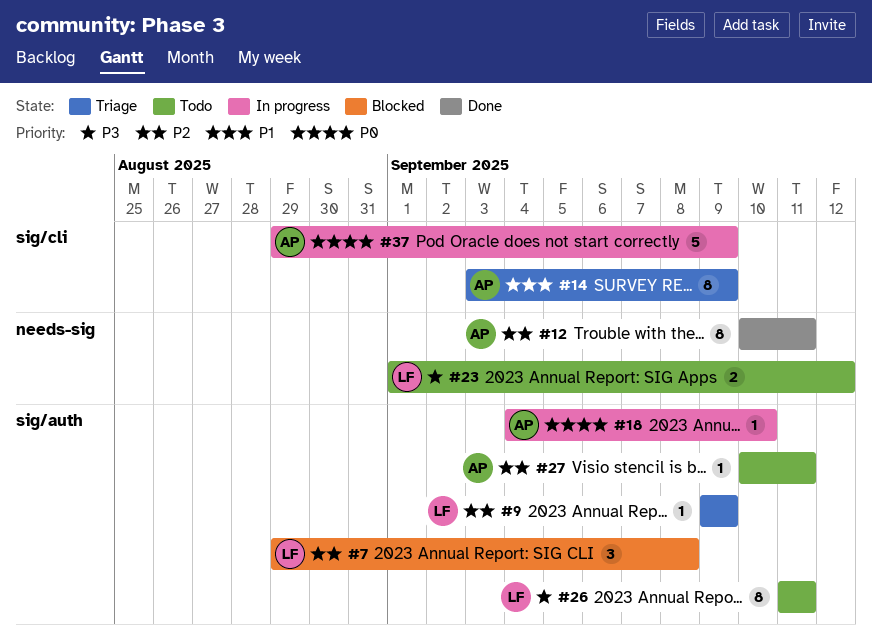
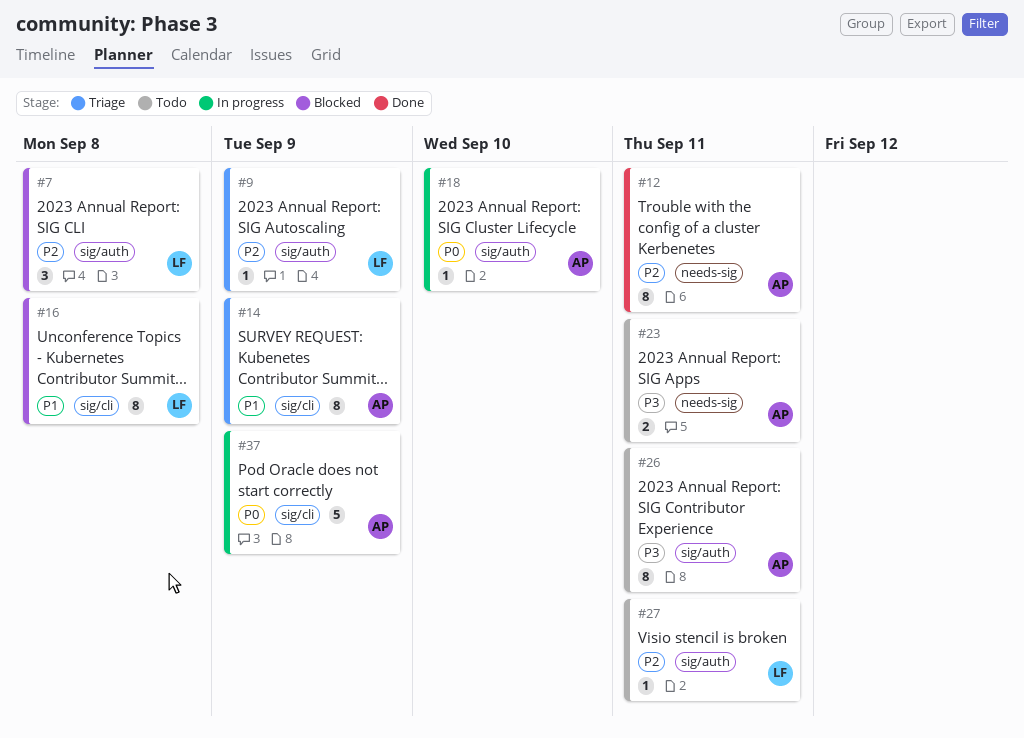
#16: none -> present
#23, owner: LF -> AP
#23, due: Sep 12 -> Sep 11
#26, owner: LF -> AP
#27, owner: AP -> LF

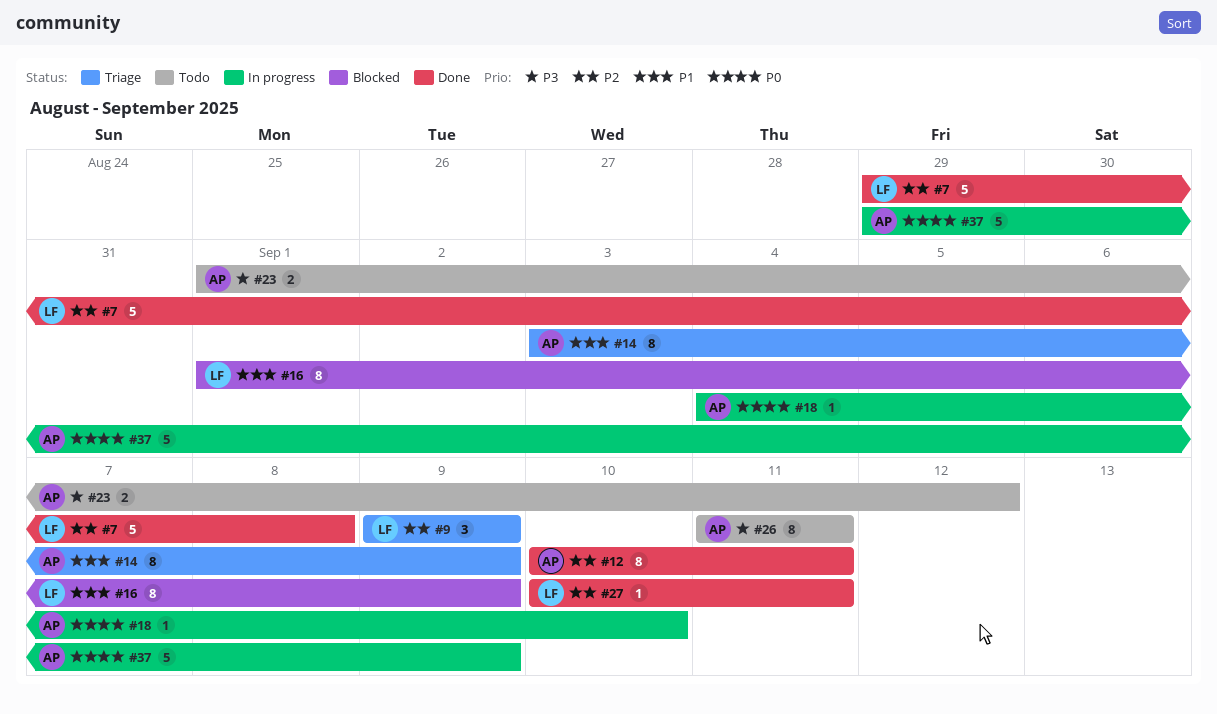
#7, status: Blocked -> Done
#7, estimate: 3 -> 5
#9, estimate: 1 -> 3
#16, due: Sep 8 -> Sep 9
#23, due: Sep 11 -> Sep 12
#27, status: Todo -> Done

